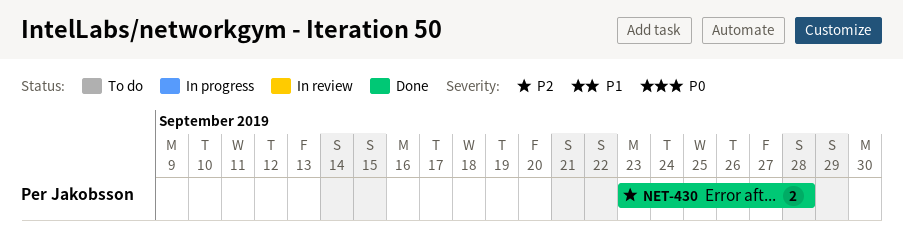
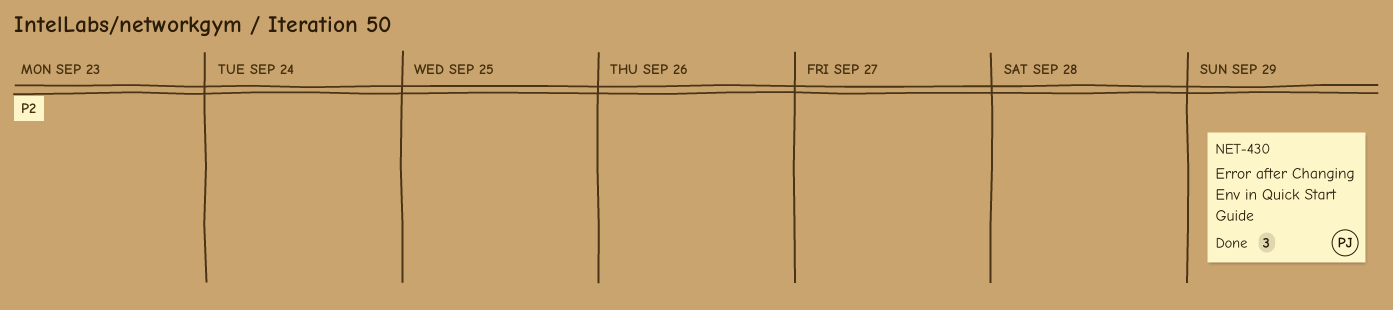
NET-430, estimate: 2 -> 3
NET-430, due: Sep 28 -> Sep 29

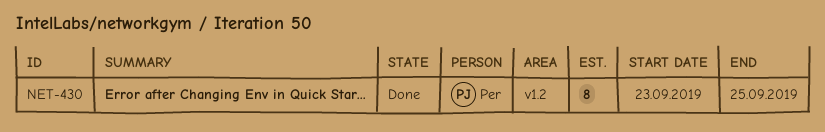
NET-430, estimate: 3 -> 8
NET-430, due: Sep 29 -> Sep 25

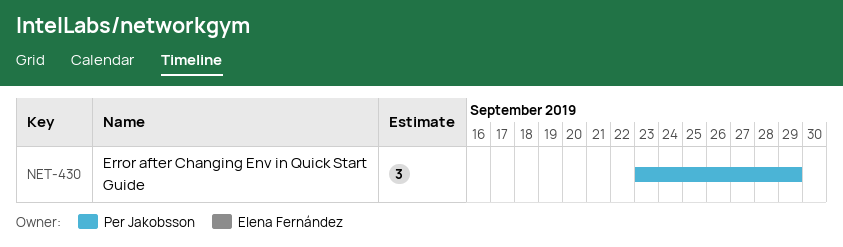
NET-430, estimate: 8 -> 3
NET-430, due: Sep 25 -> Sep 29

